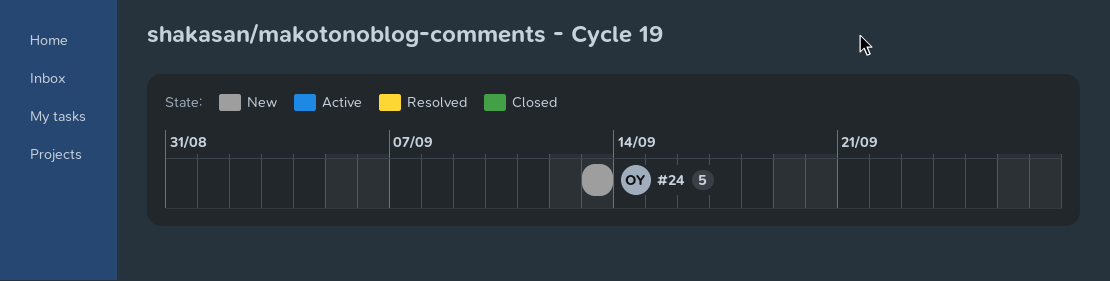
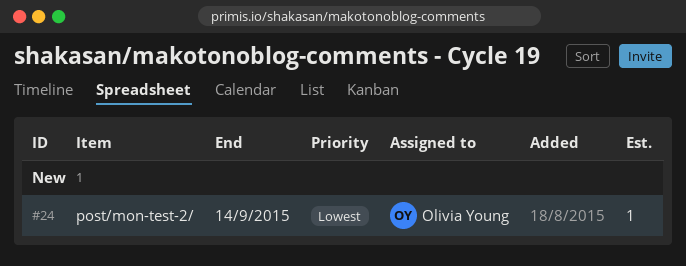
#24, estimate: 5 -> 1
#24, due: Sep 13 -> Sep 14

